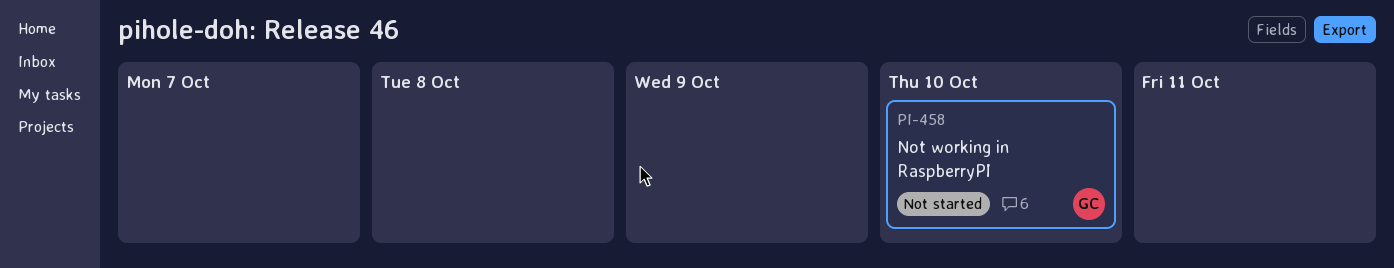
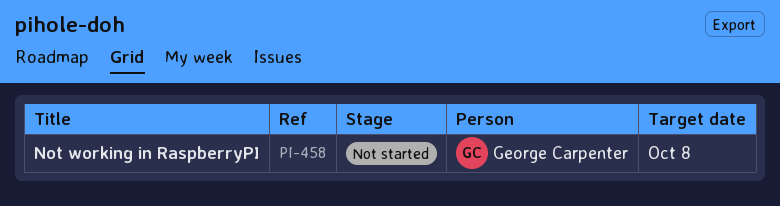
PI-458, due: Oct 10 -> Oct 8

